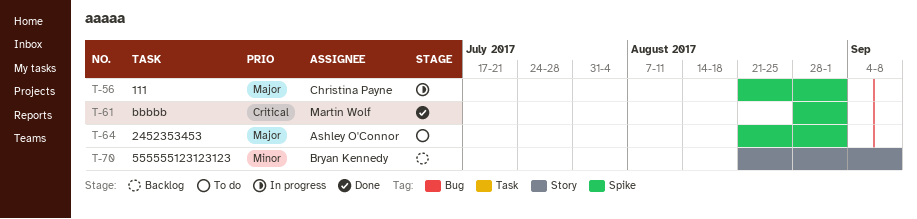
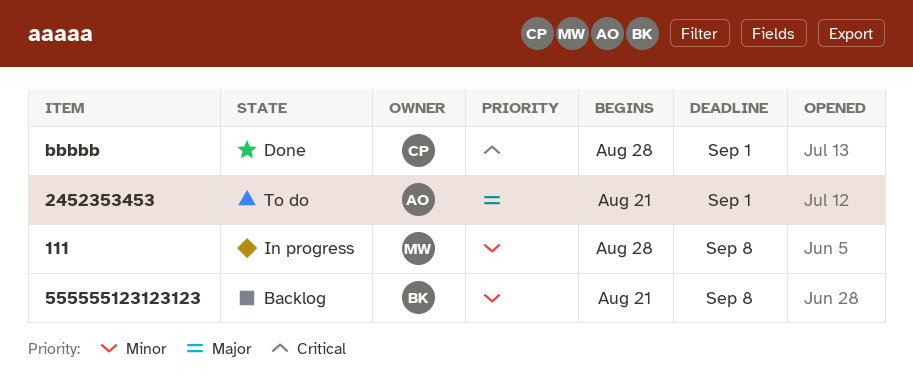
111, owner: Christina Payne -> Martin Wolf
111, priority: Major -> Minor
111, start: Aug 21 -> Aug 28
111, due: Sep 1 -> Sep 8
bbbbb, owner: Martin Wolf -> Christina Payne

